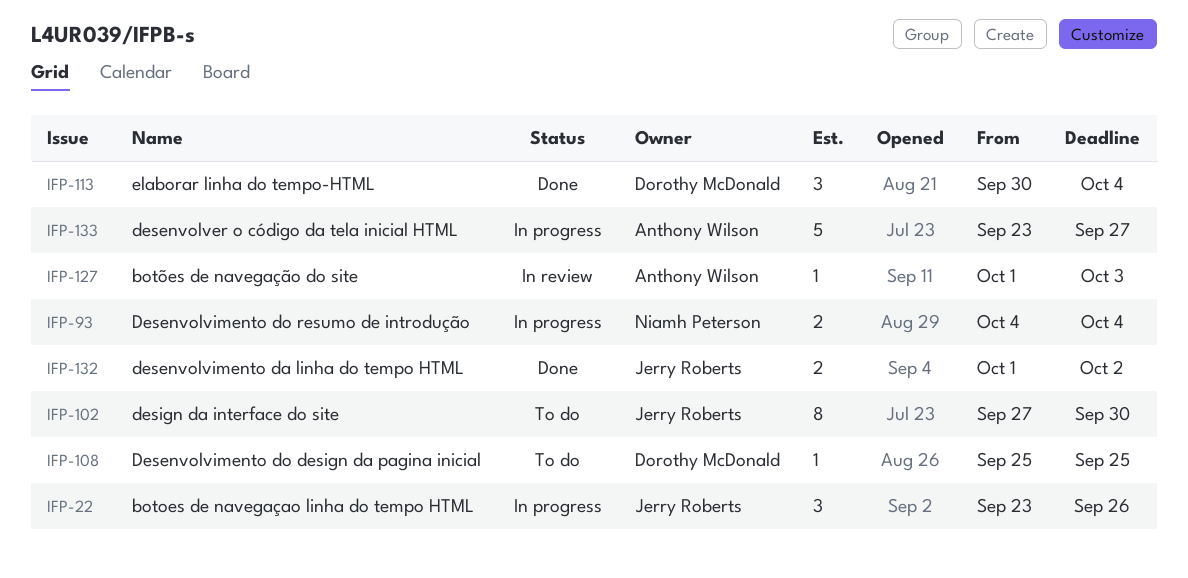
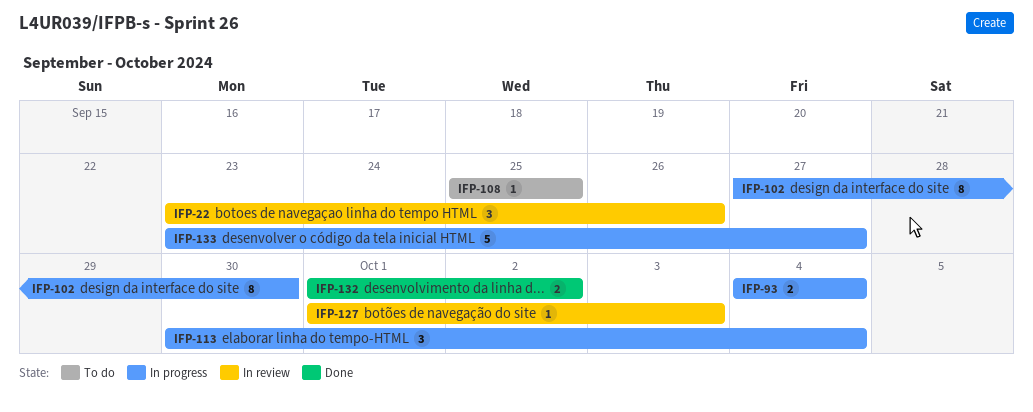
IFP-22, status: In progress -> In review
IFP-102, status: To do -> In progress
IFP-113, status: Done -> In progress

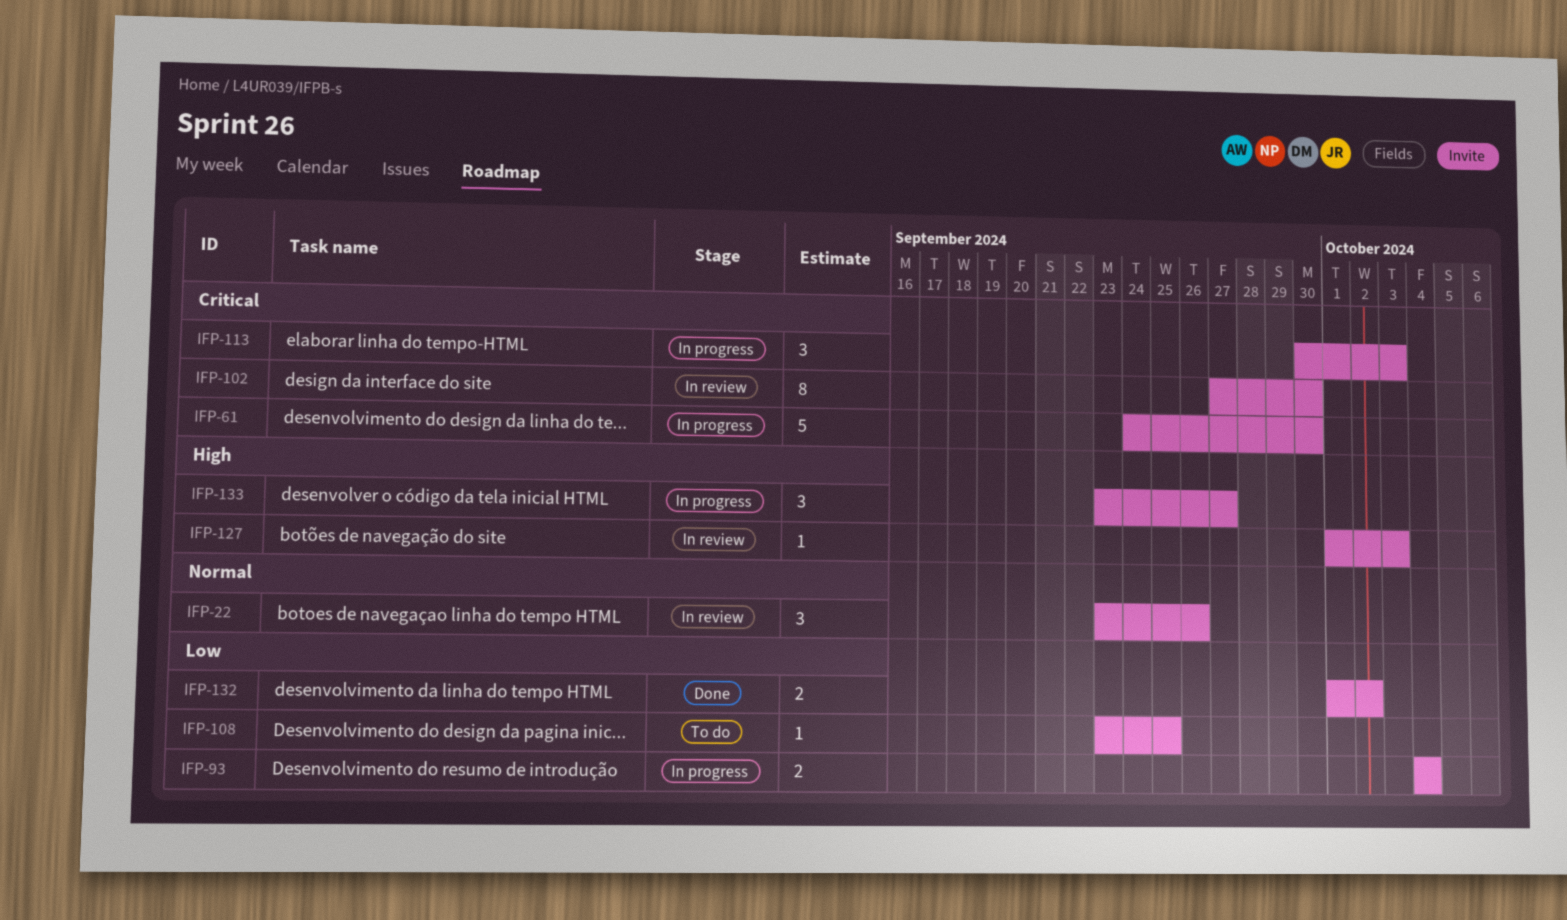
IFP-61: none -> present
IFP-102, status: In progress -> In review
IFP-108, start: Sep 25 -> Sep 23
IFP-113, due: Oct 4 -> Oct 3
IFP-133, estimate: 5 -> 3

